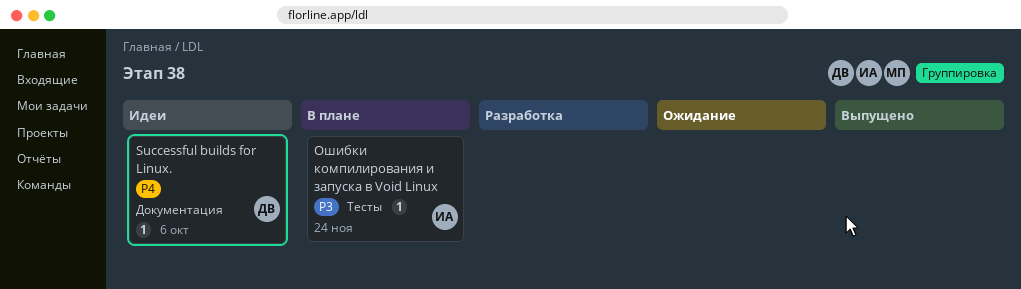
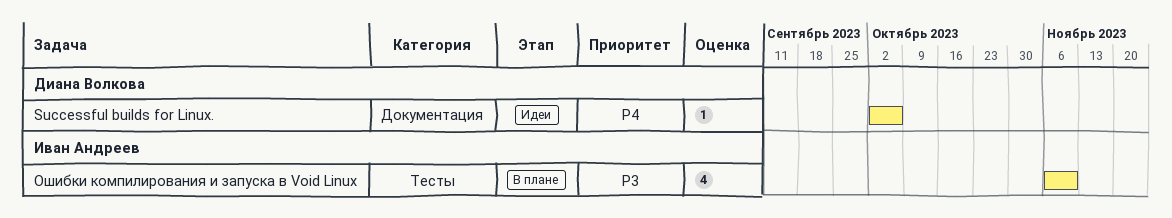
Ошибки компилирования и запуска в Void Linux, estimate: 1 -> 4
Ошибки компилирования и запуска в Void Linux, due: Nov 24 -> Nov 10

